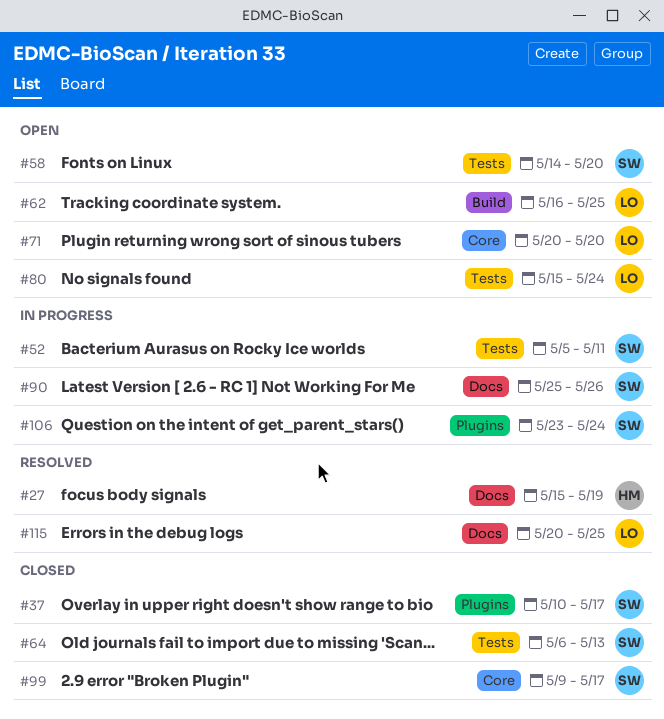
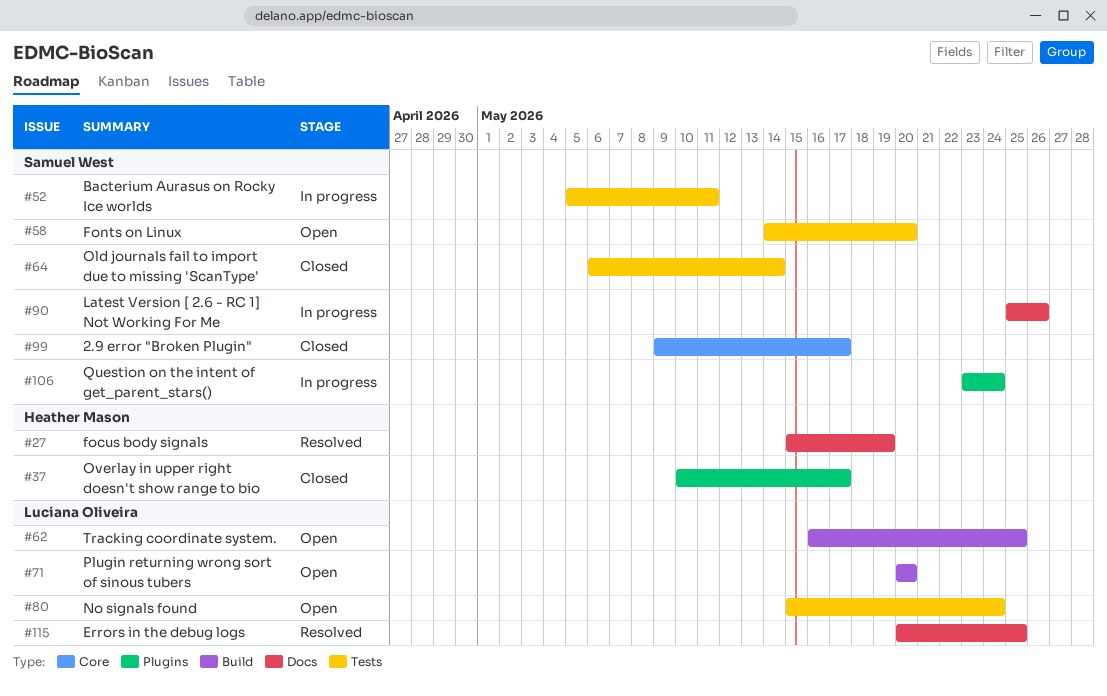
#37, owner: Samuel West -> Heather Mason
#64, due: May 13 -> May 14
#71, label: Core -> Build

